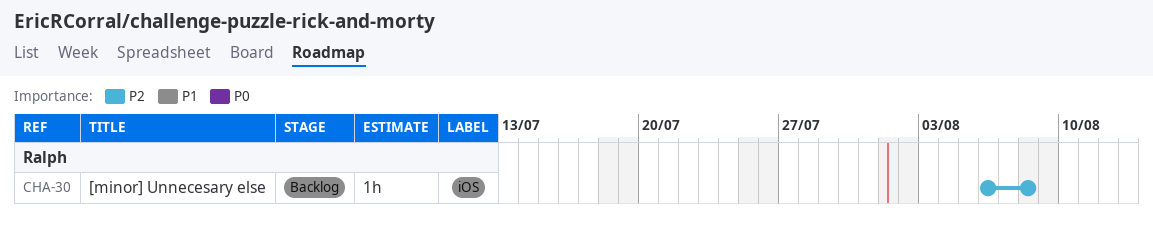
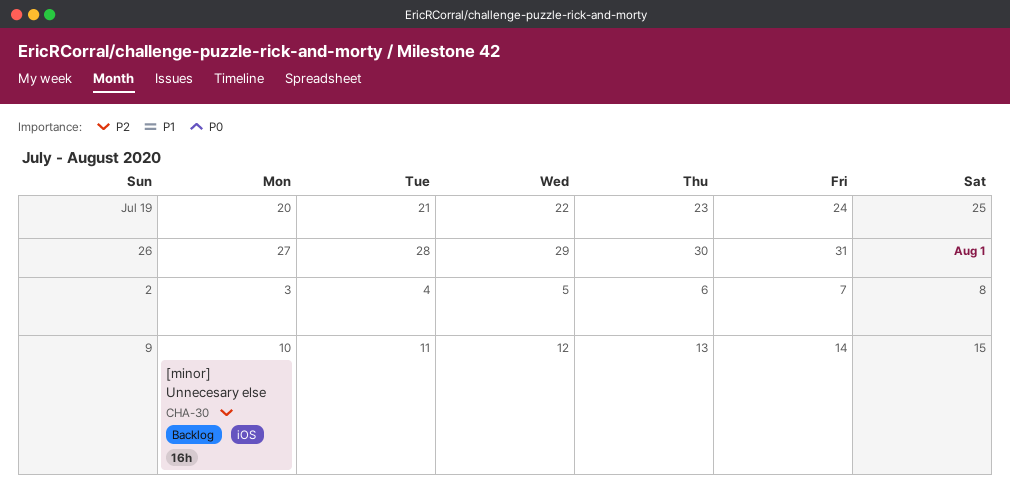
CHA-30, estimate: 1h -> 16h
CHA-30, due: Aug 8 -> Aug 10

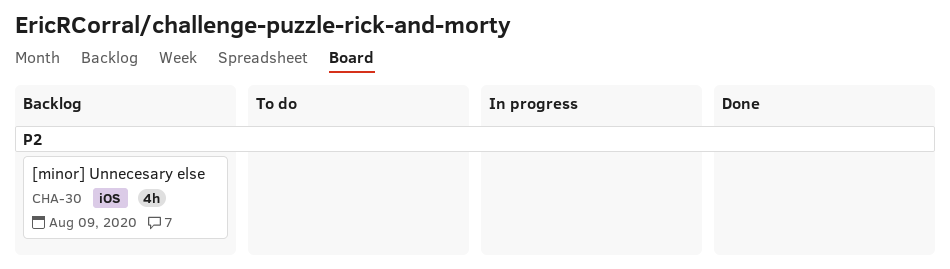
CHA-30, estimate: 16h -> 4h
CHA-30, due: Aug 10 -> Aug 9

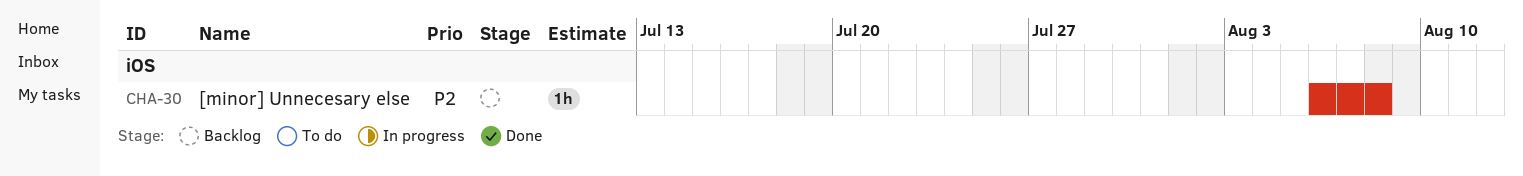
CHA-30, estimate: 4h -> 1h
CHA-30, due: Aug 9 -> Aug 8

